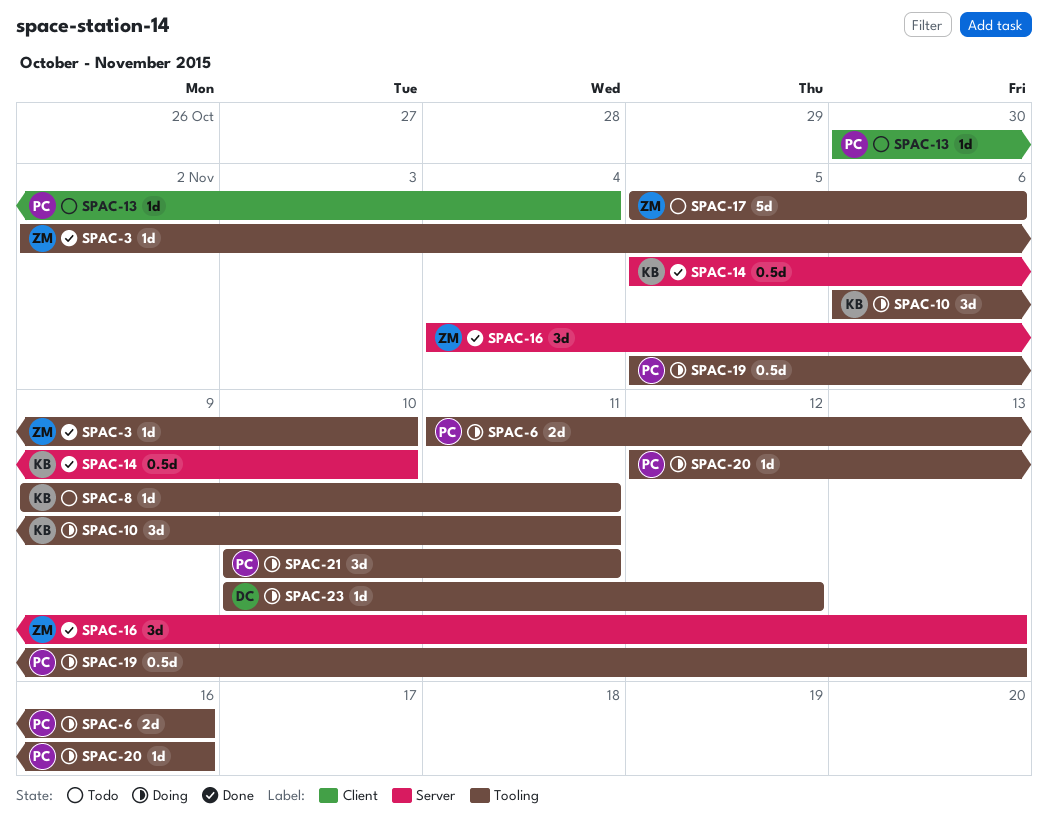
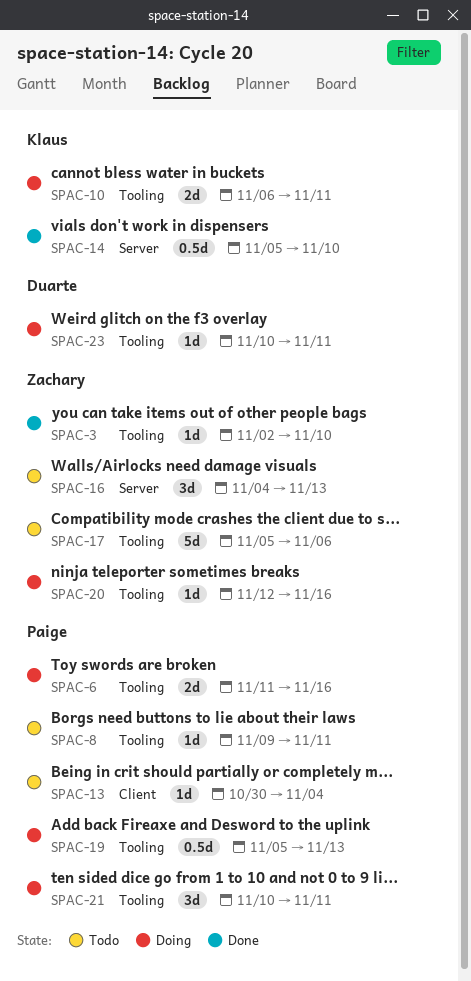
SPAC-8, owner: Klaus -> Paige
SPAC-10, estimate: 3d -> 2d
SPAC-16, status: Done -> Todo
SPAC-20, owner: Paige -> Zachary
SPAC-23, due: Nov 12 -> Nov 11

